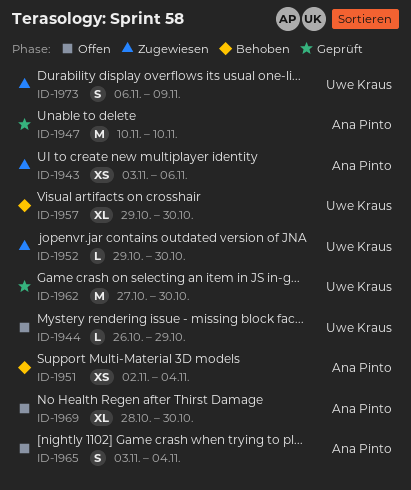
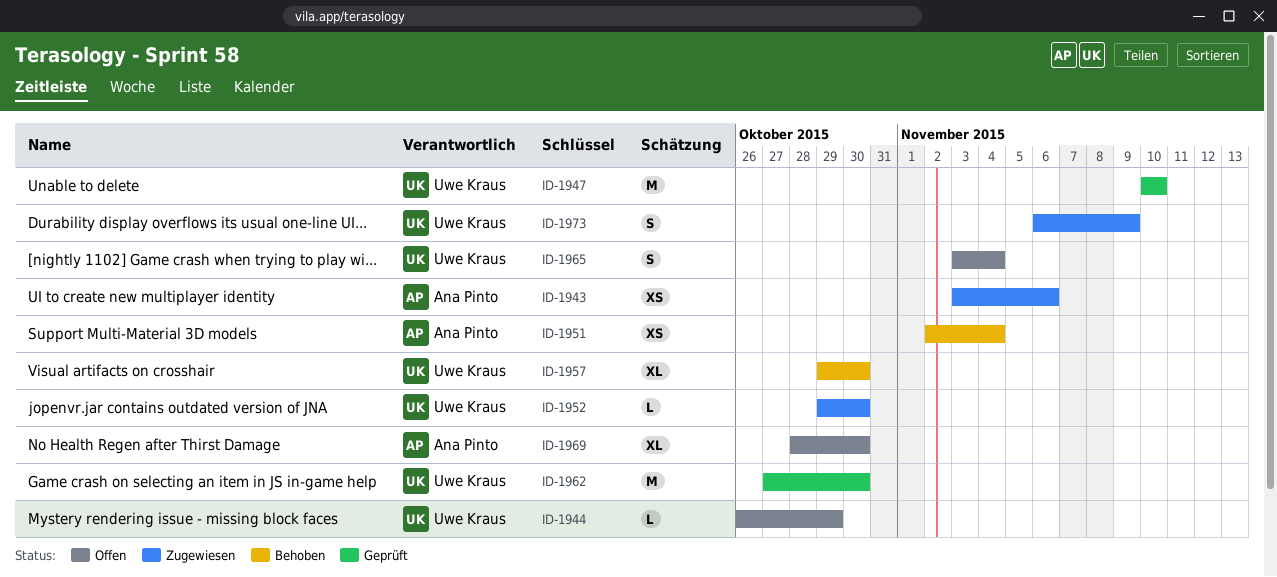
ID-1947, owner: Ana Pinto -> Uwe Kraus
ID-1965, owner: Ana Pinto -> Uwe Kraus

